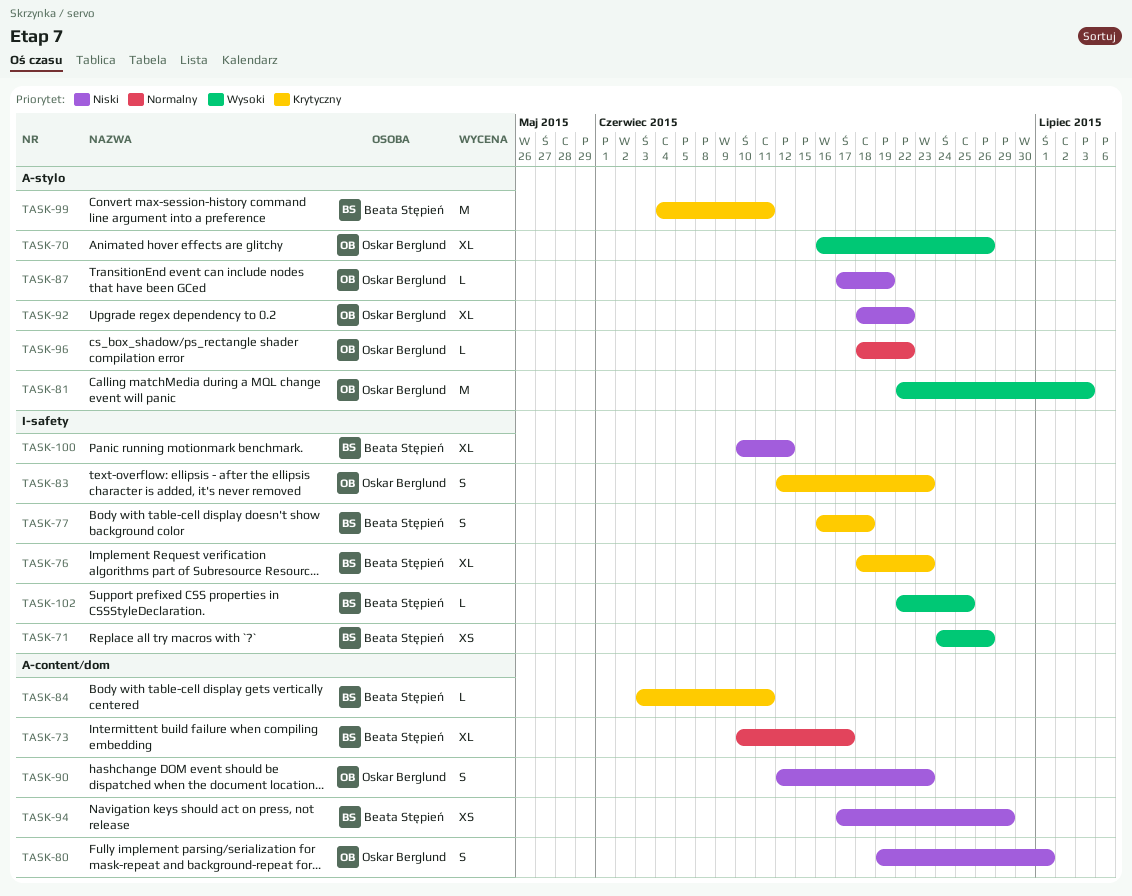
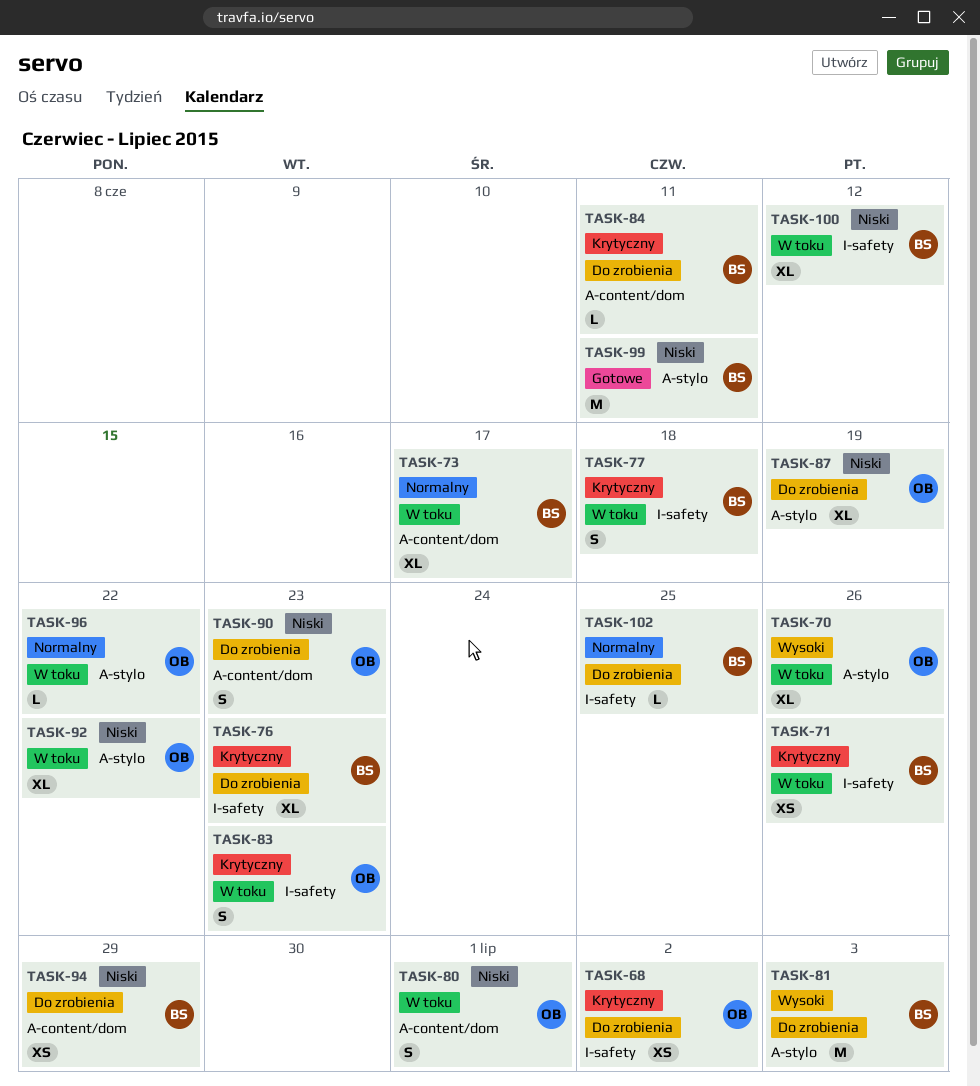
TASK-68: none -> present
TASK-71, priority: Wysoki -> Krytyczny
TASK-81, owner: Oskar Berglund -> Beata Stępień
TASK-87, estimate: L -> XL
TASK-99, priority: Krytyczny -> Niski
TASK-102, priority: Wysoki -> Normalny

